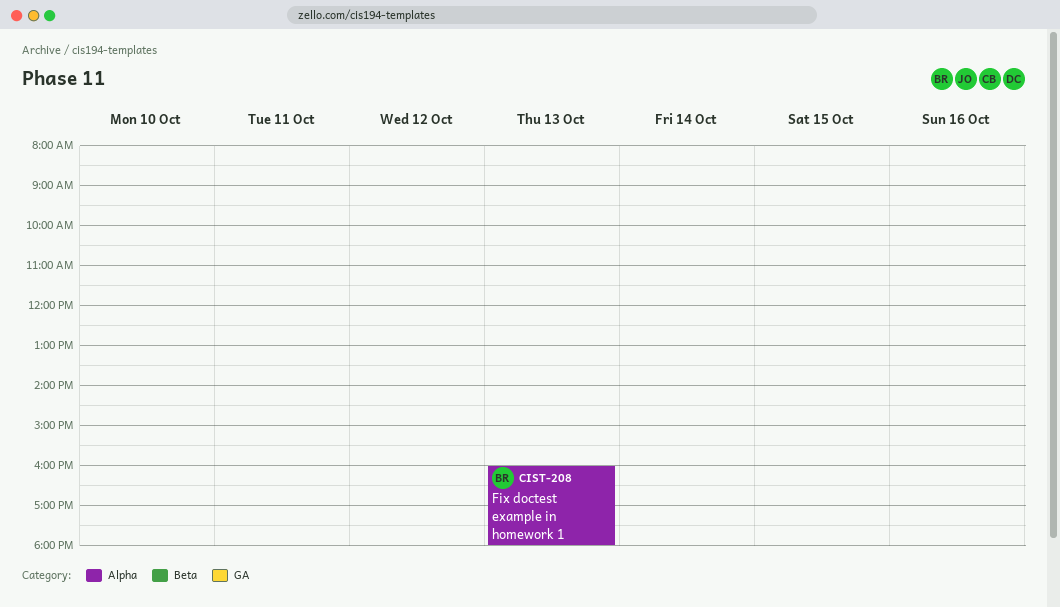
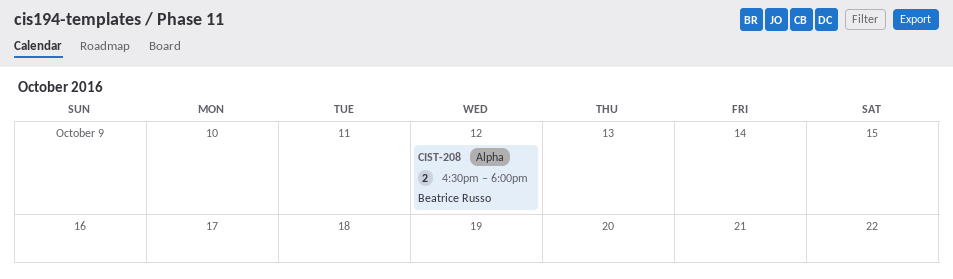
CIST-208, day: Oct 13 -> Oct 12
CIST-208, begins: 16:00 -> 16:30

